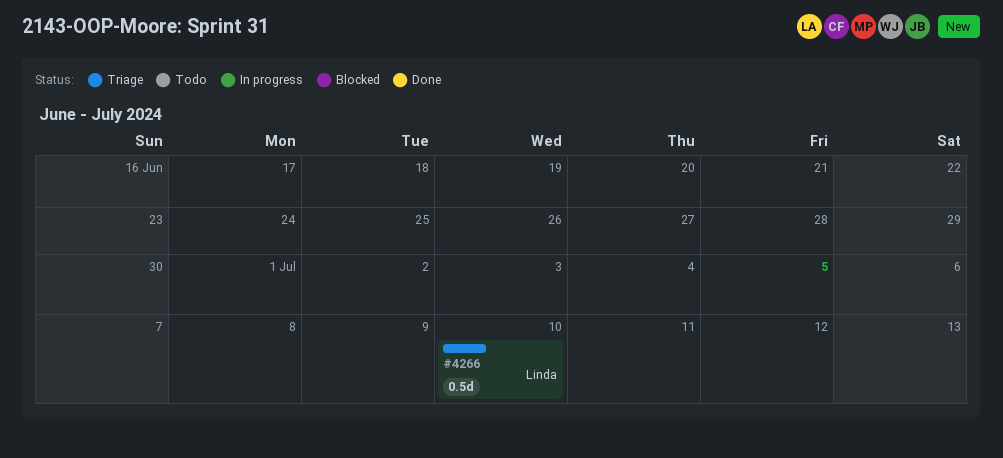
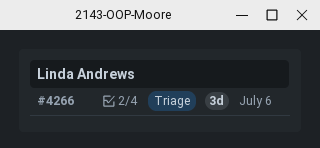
#4266, estimate: 0.5d -> 3d
#4266, due: Jul 10 -> Jul 6

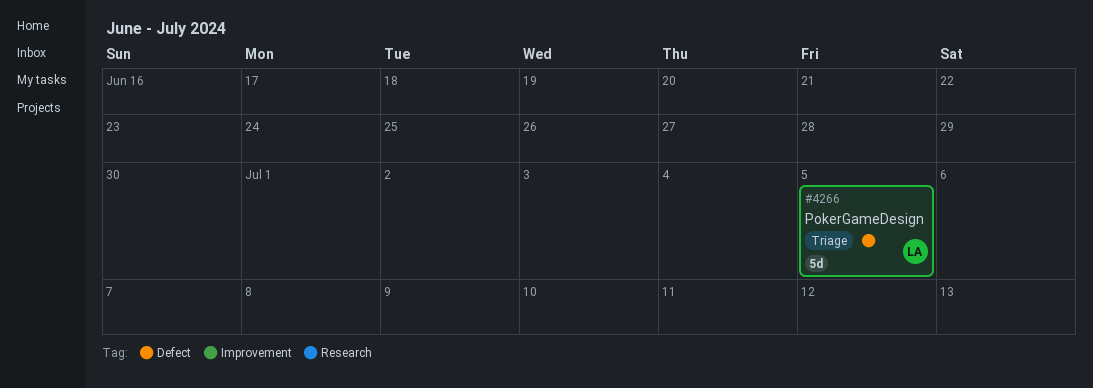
#4266, estimate: 3d -> 5d
#4266, due: Jul 6 -> Jul 5

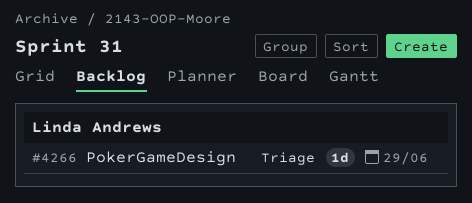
#4266, estimate: 5d -> 1d
#4266, due: Jul 5 -> Jun 29

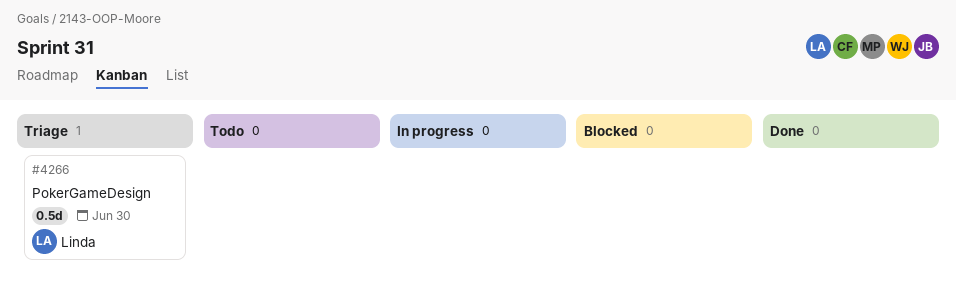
#4266, estimate: 1d -> 0.5d
#4266, due: Jun 29 -> Jun 30

